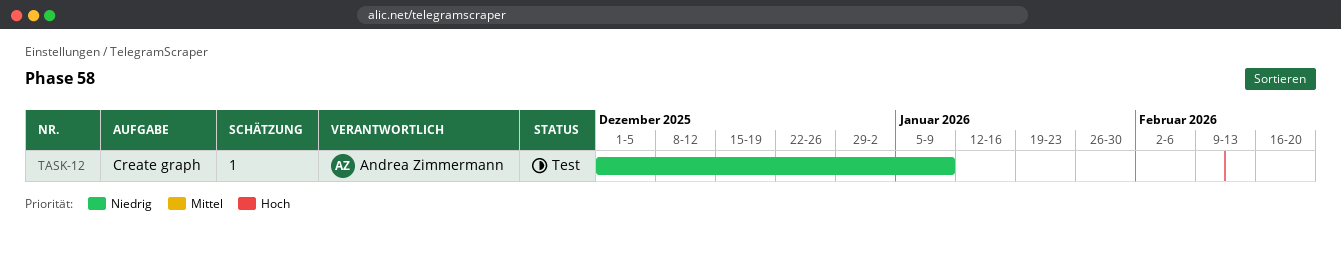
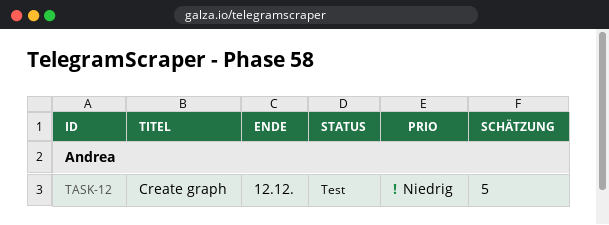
TASK-12, estimate: 1 -> 5
TASK-12, due: Jan 9 -> Dec 12

